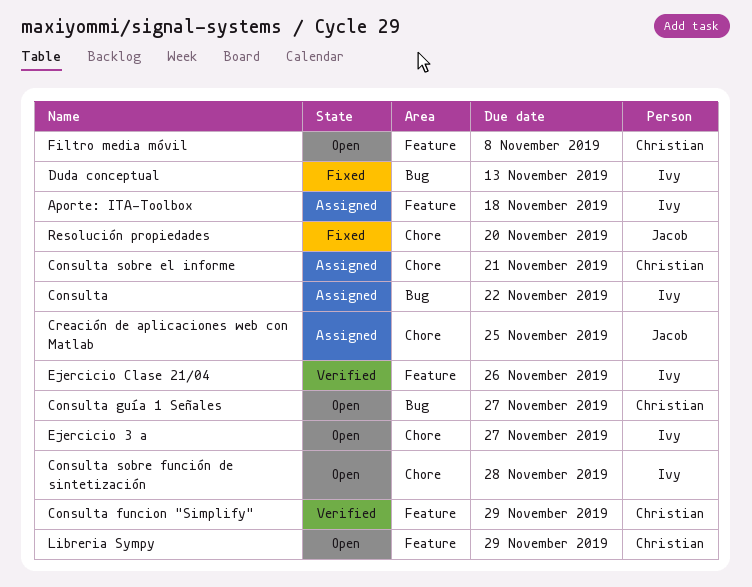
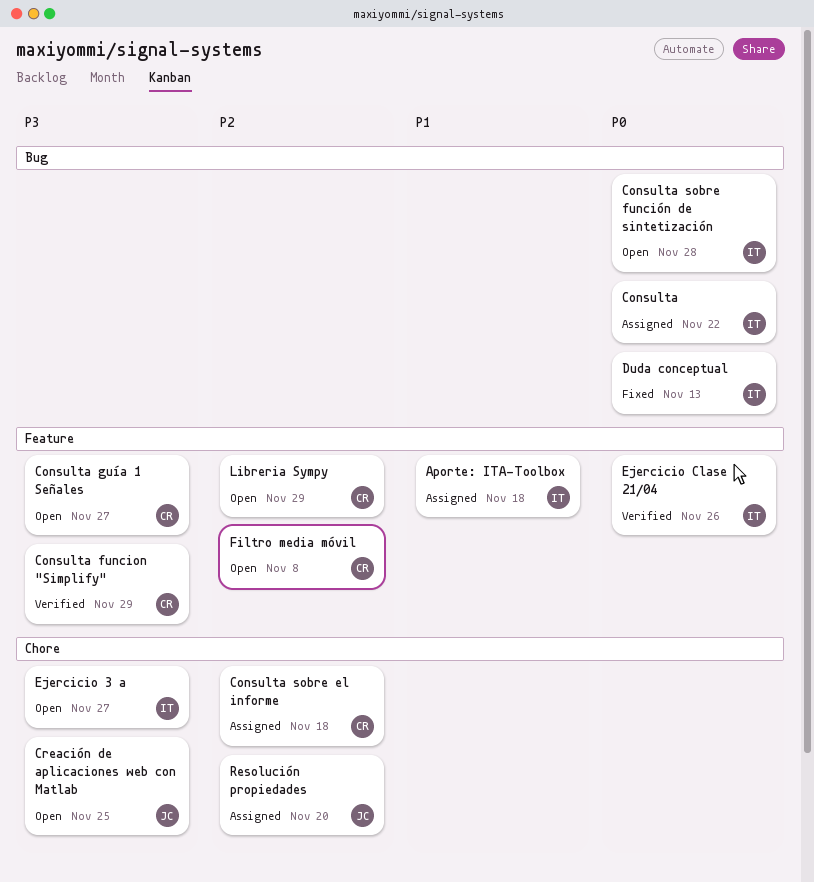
Consulta guía 1 Señales, label: Bug -> Feature
Consulta sobre el informe, due: Nov 21 -> Nov 18
Consulta sobre función de sintetización, label: Chore -> Bug
Creación de aplicaciones web con Matlab, status: Assigned -> Open
Resolución propiedades, status: Fixed -> Assigned

